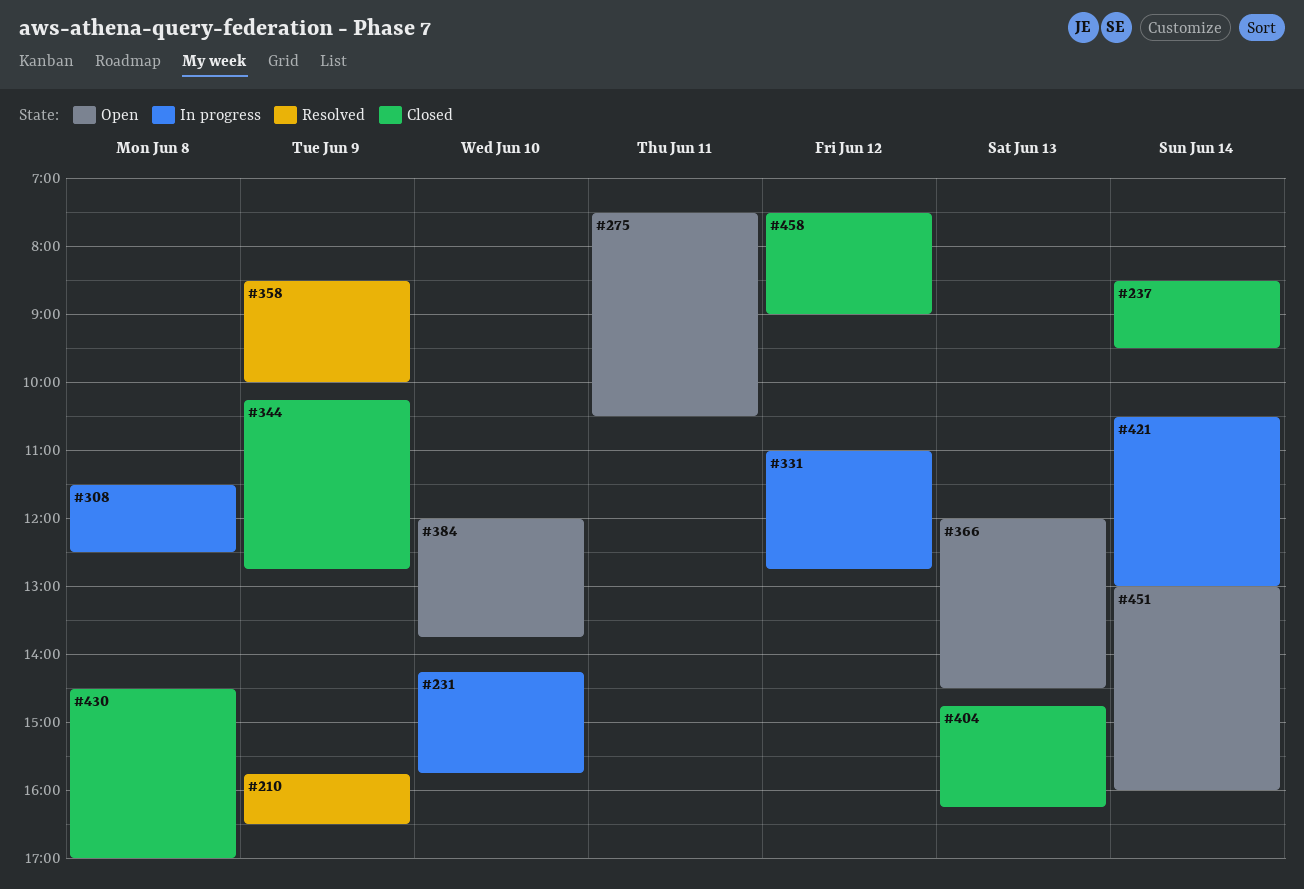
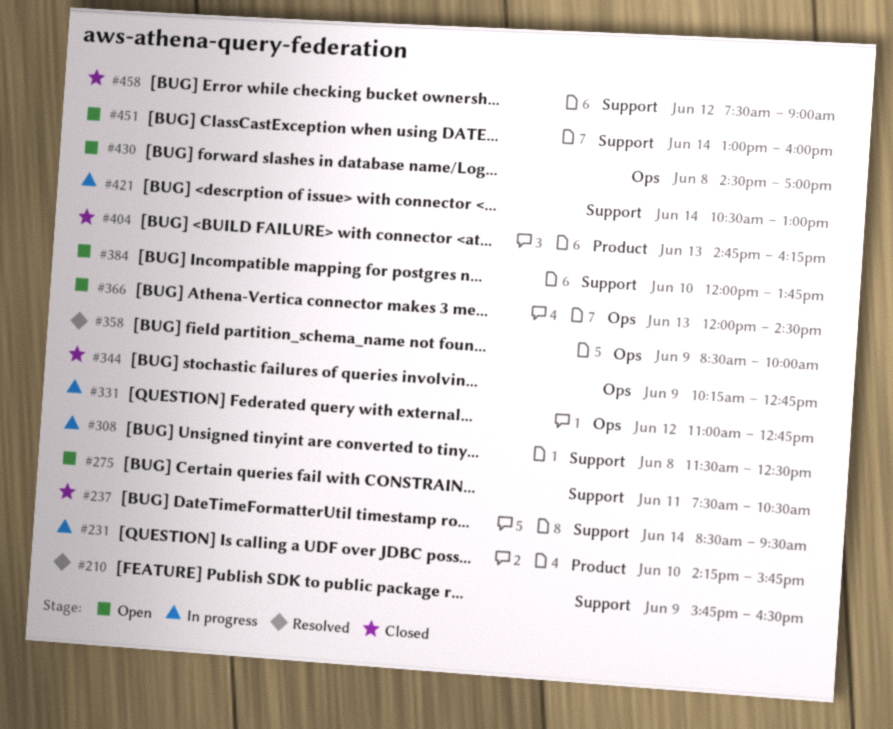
#430, status: Closed -> Open

